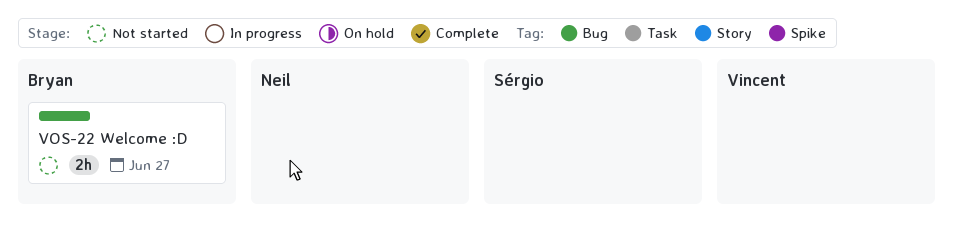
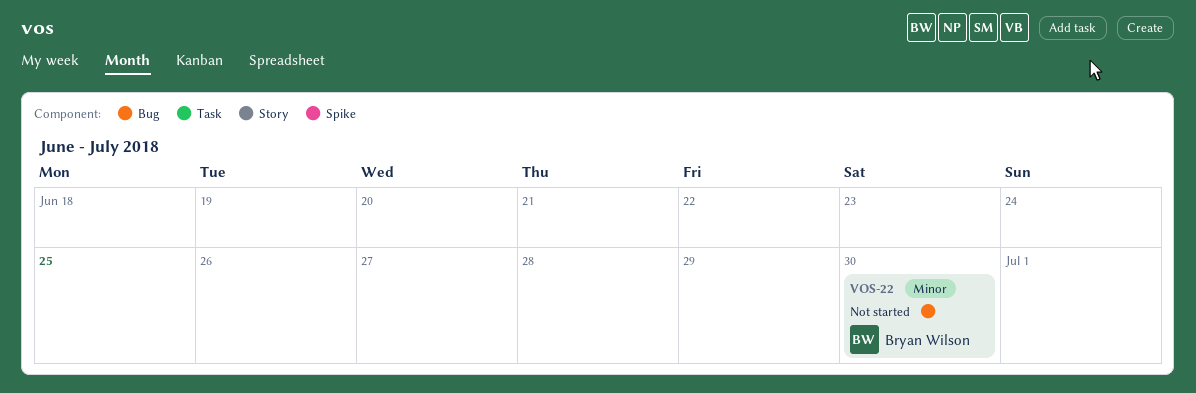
VOS-22, due: Jun 27 -> Jun 30

